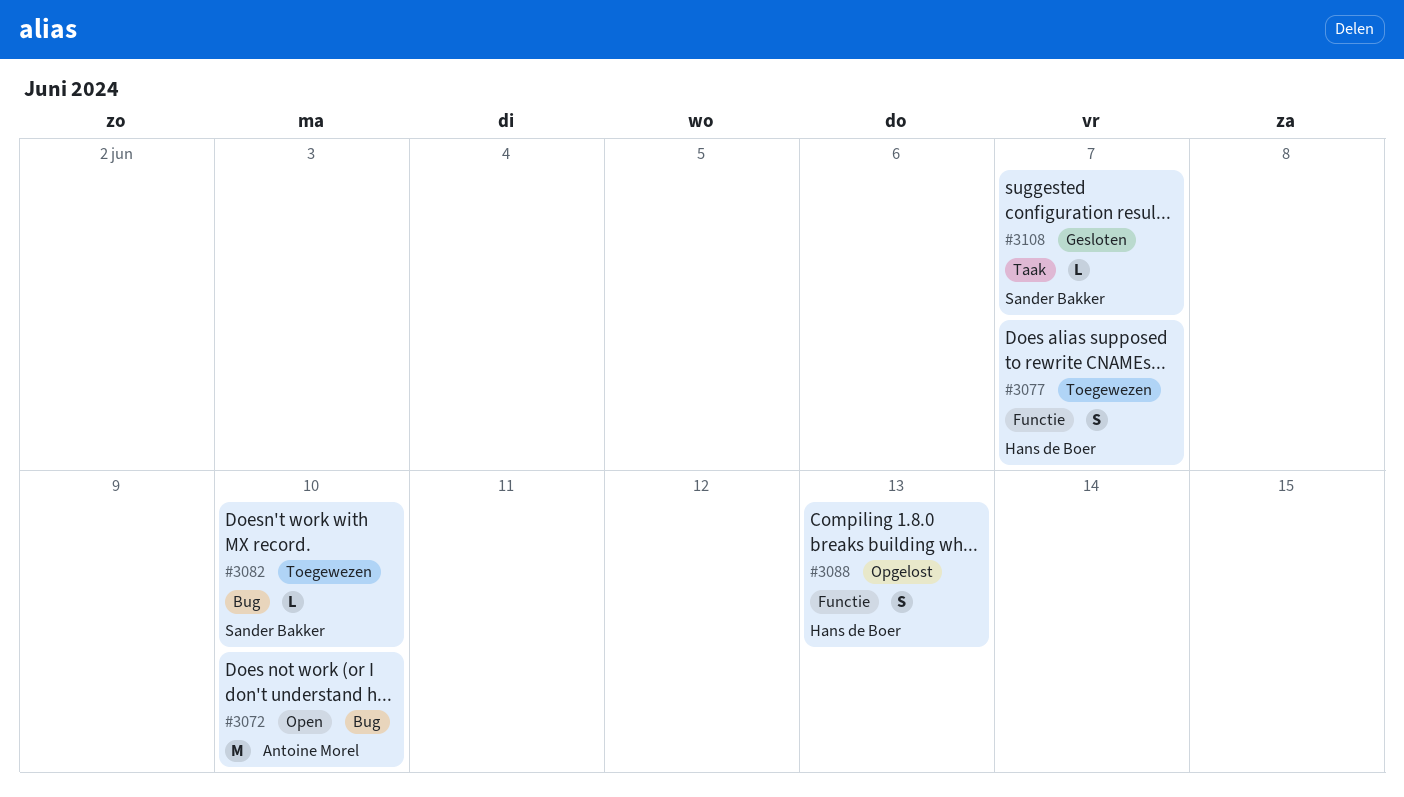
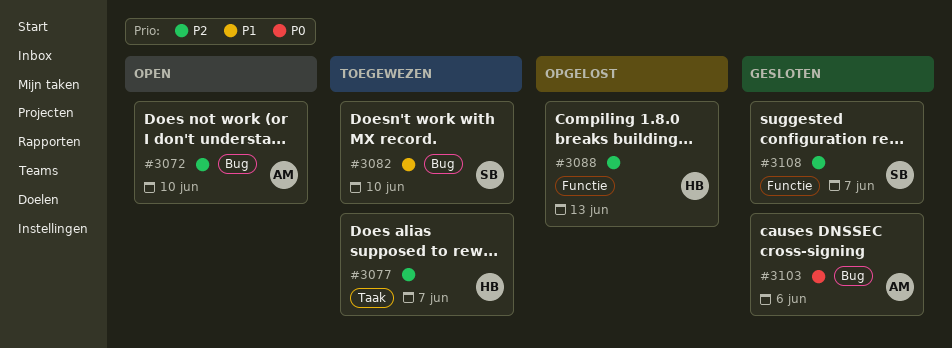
#3077, label: Functie -> Taak
#3103: none -> present
#3108, label: Taak -> Functie

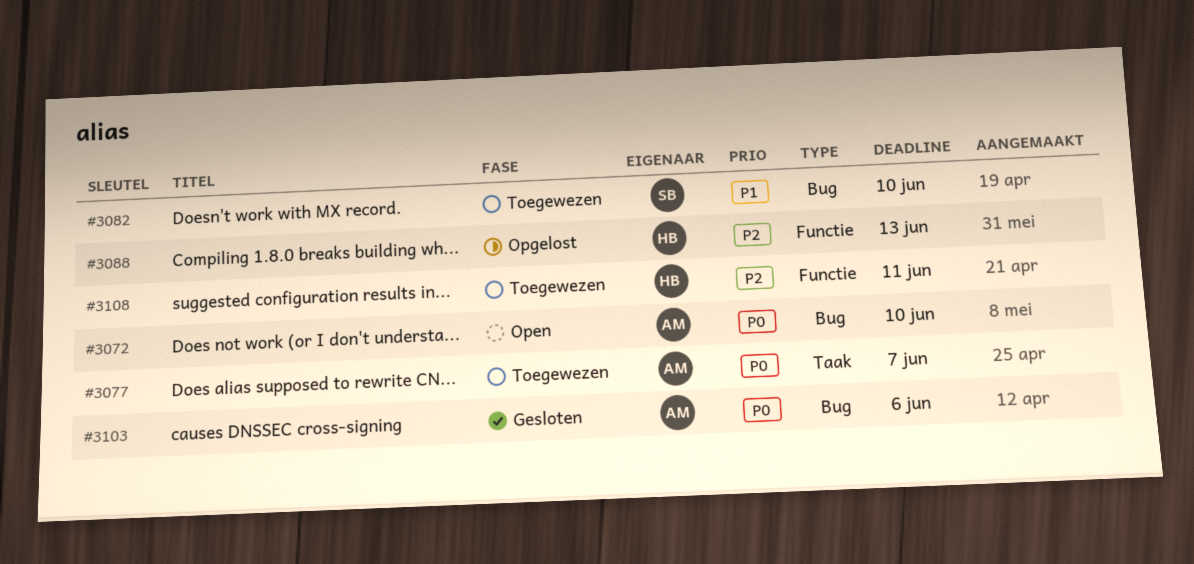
#3072, priority: P2 -> P0
#3077, owner: HB -> AM
#3077, priority: P2 -> P0
#3108, status: Gesloten -> Toegewezen
#3108, owner: SB -> HB
#3108, due: Jun 7 -> Jun 11

